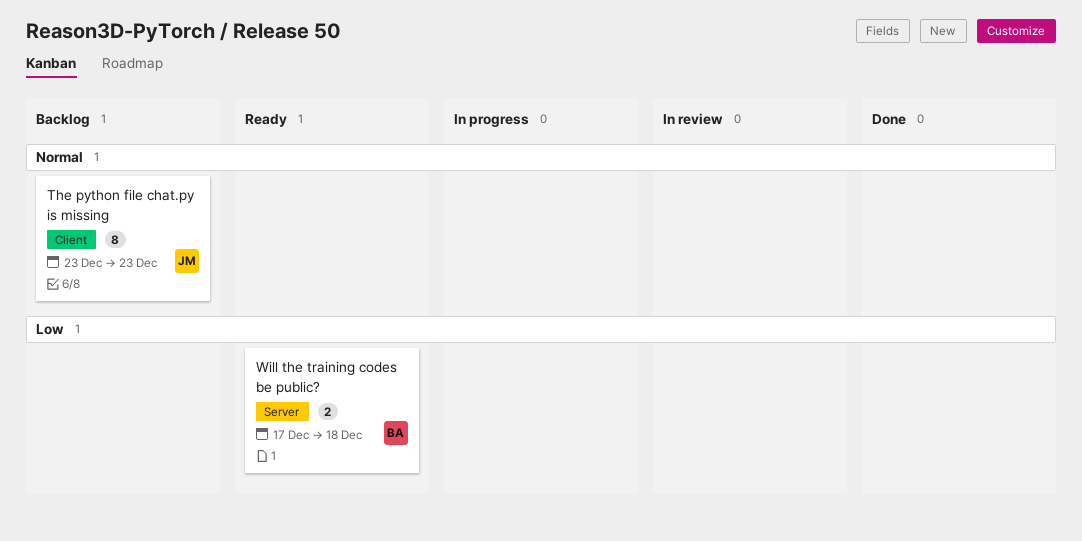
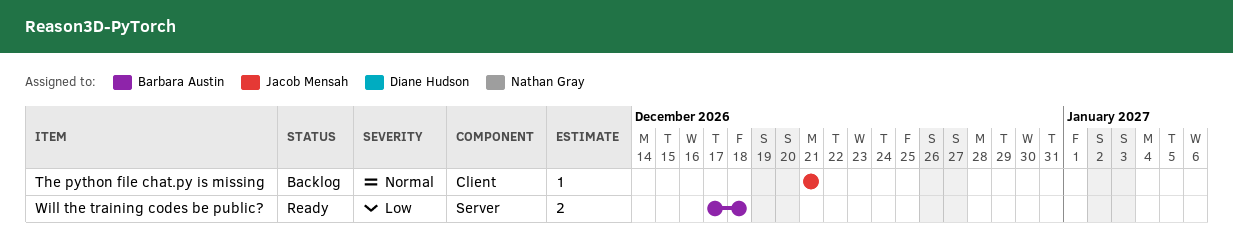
The python file chat.py is missing, estimate: 8 -> 1
The python file chat.py is missing, start: Dec 23 -> Dec 21
The python file chat.py is missing, due: Dec 23 -> Dec 21

